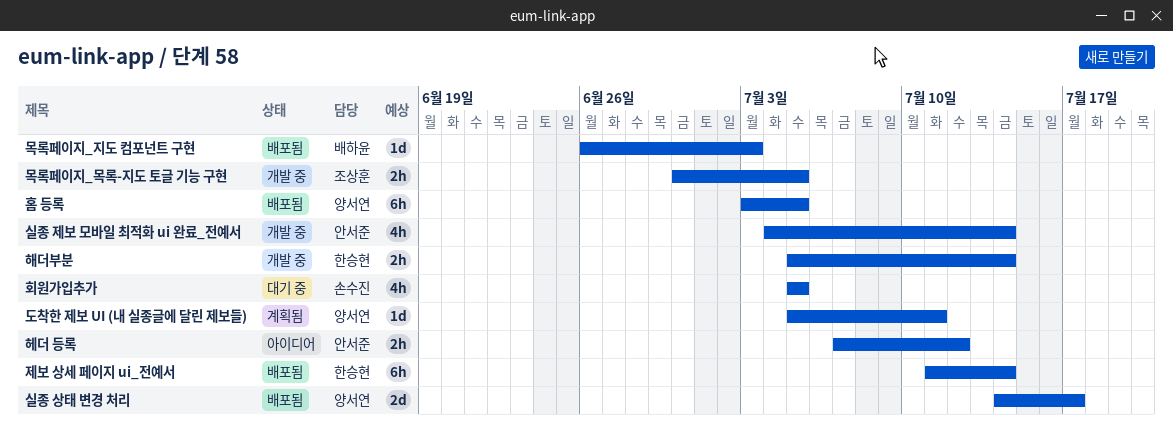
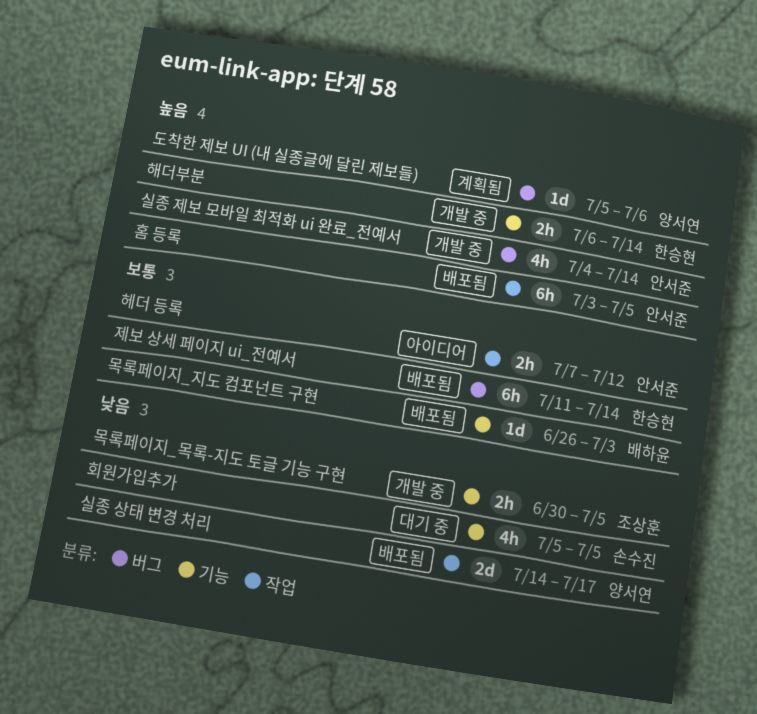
도착한 제보 UI (내 실종글에 달린 제보들), due: Jul 11 -> Jul 6
해더부분, start: Jul 5 -> Jul 6
홈 등록, owner: 양서연 -> 안서준

